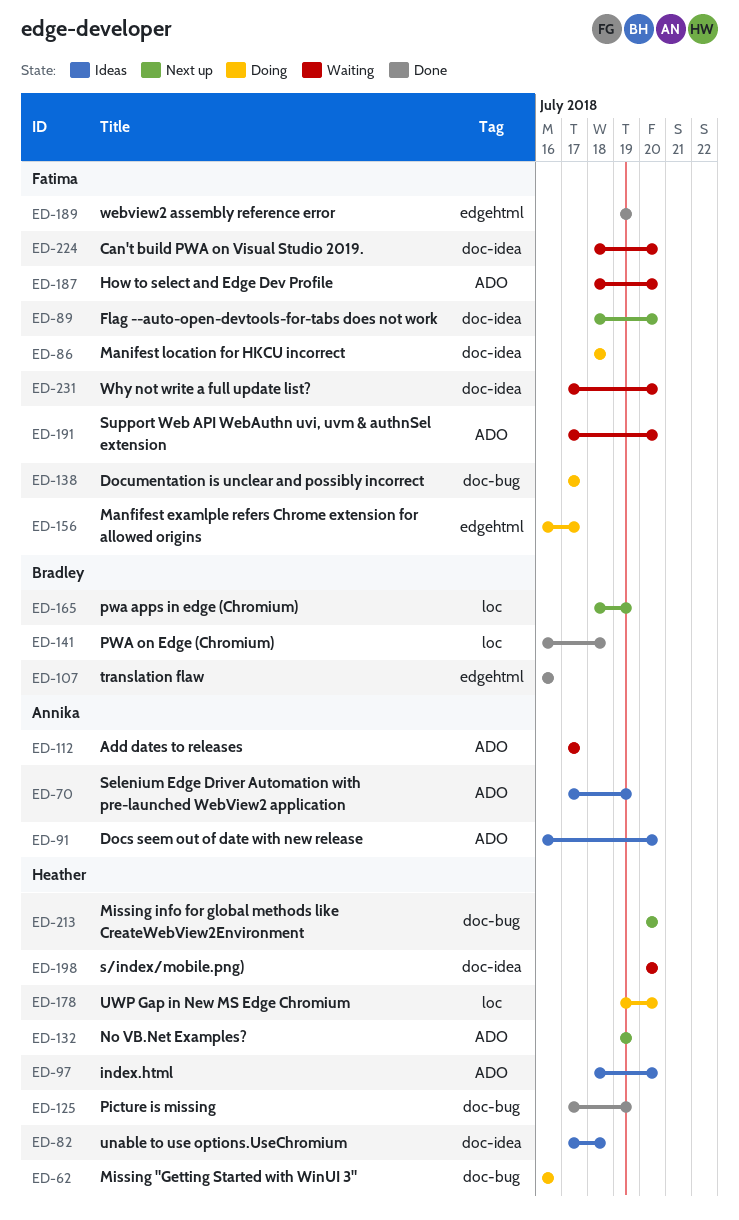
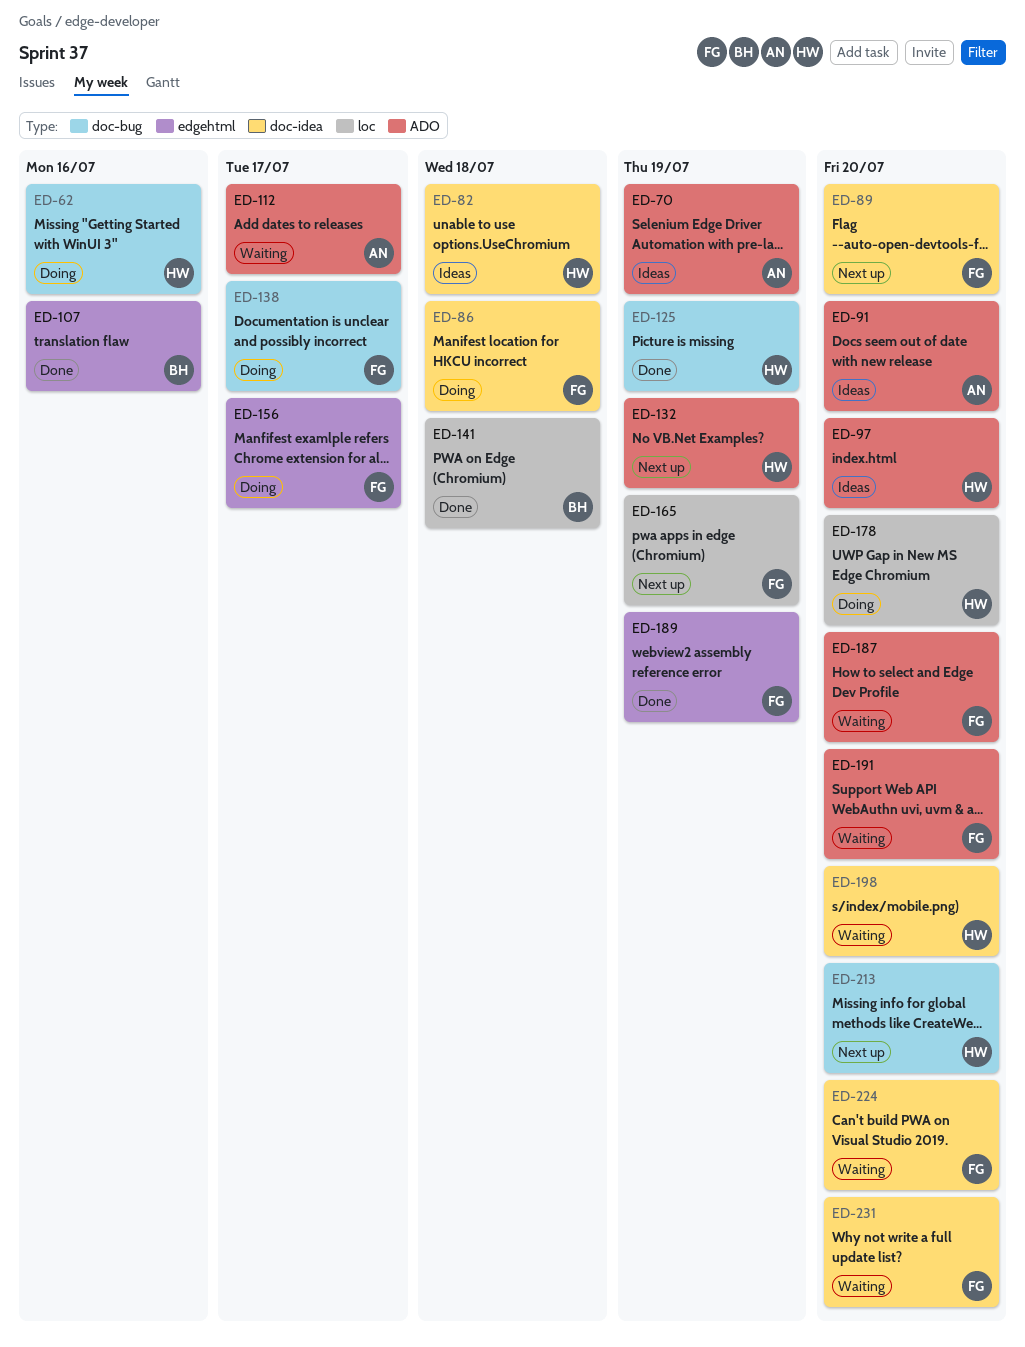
ED-165, owner: Bradley -> Fatima

